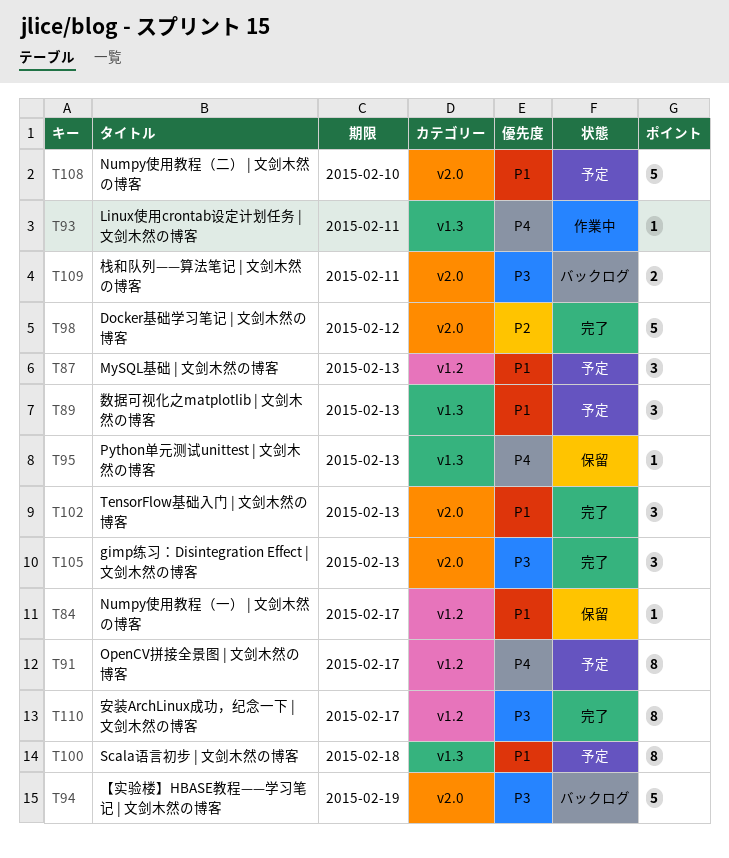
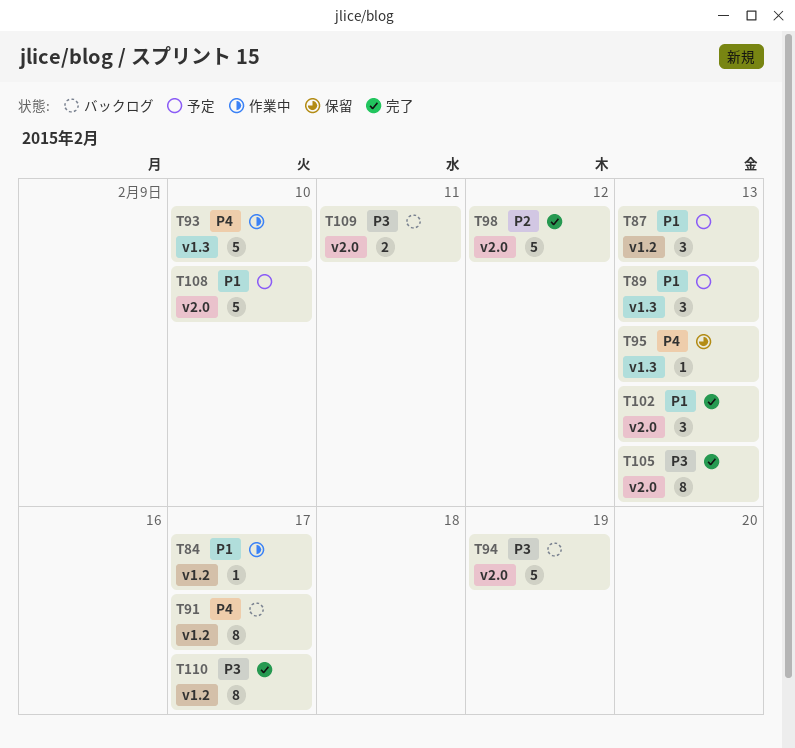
T84, status: 保留 -> 作業中
T91, status: 予定 -> バックログ
T93, estimate: 1 -> 5
T93, due: Feb 11 -> Feb 10
T100: present -> none
T105, estimate: 3 -> 8

